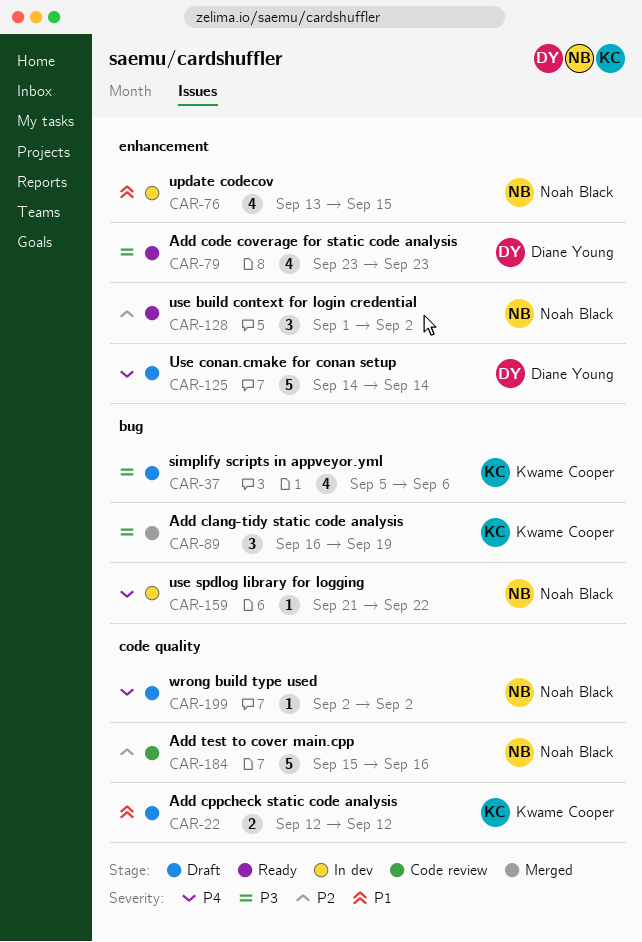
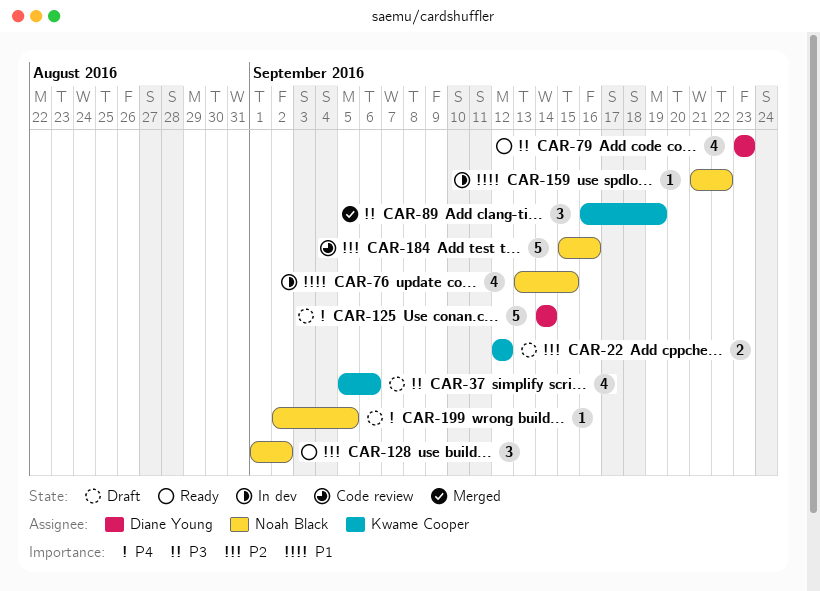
CAR-22, priority: P1 -> P2
CAR-159, priority: P4 -> P1
CAR-199, due: Sep 2 -> Sep 5

